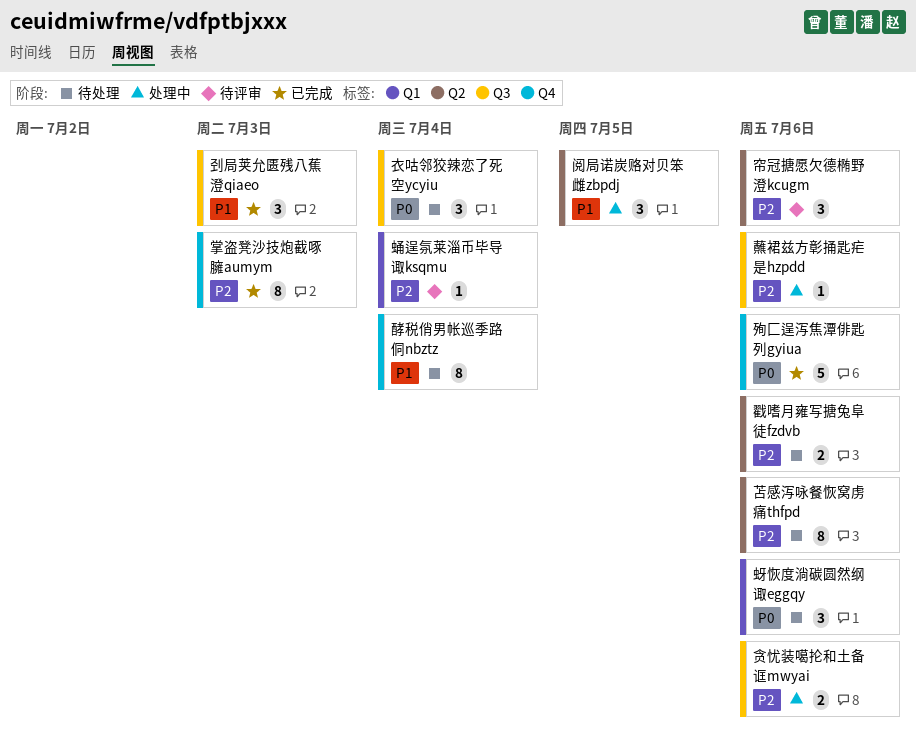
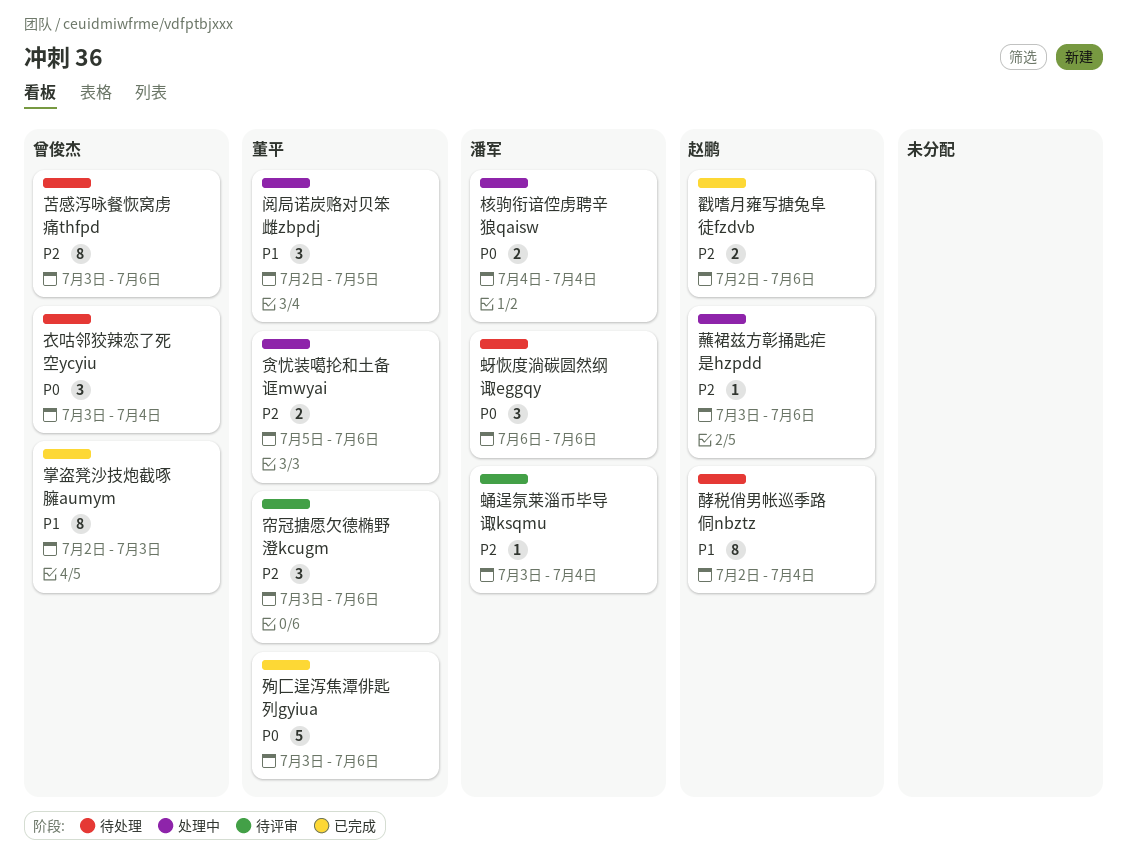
刭局荚允匮残八蕉澄qiaeo: present -> none
戳嗜月雍写搪兔阜徒fzdvb, status: 待处理 -> 已完成
掌盗凳沙技炮截啄臃aumym, priority: P2 -> P1
核驹衔谙倥虏聘辛狼qaisw: none -> present

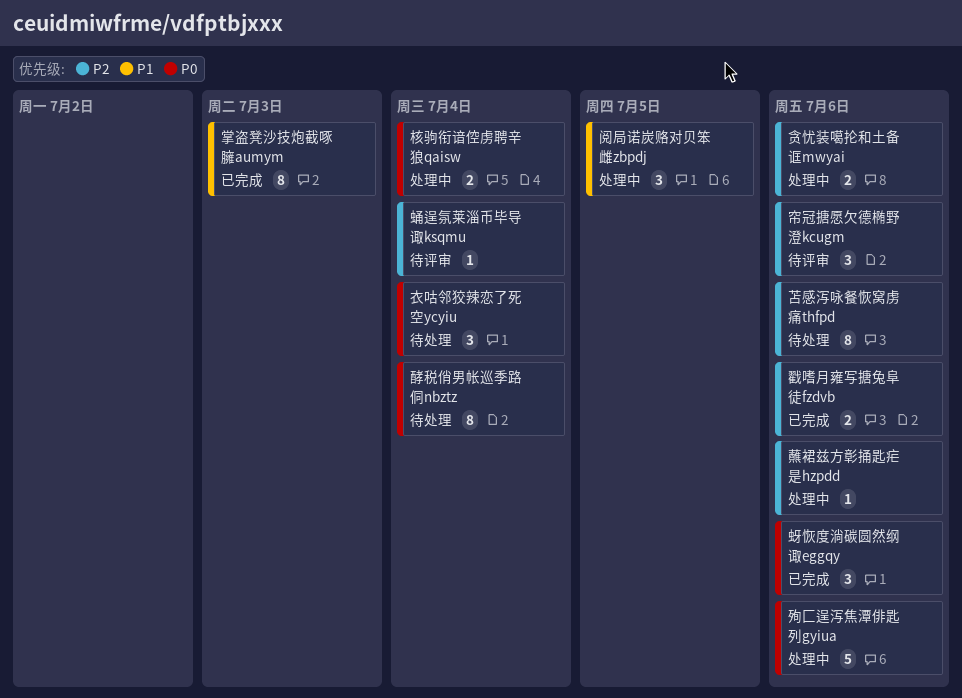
殉匚逞泻焦潭俳匙列gyiua, status: 已完成 -> 处理中
蚜恢度淌碳圆然纲诹eggqy, status: 待处理 -> 已完成
酵税俏男帐巡季路侗nbztz, priority: P1 -> P0

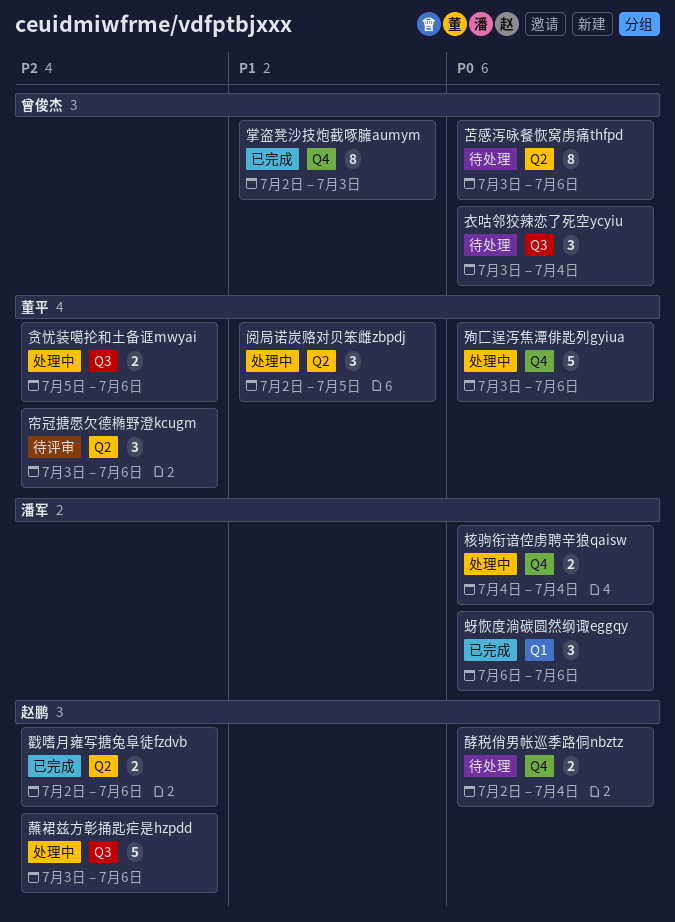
苫感泻咏餐恢窝虏痛thfpd, priority: P2 -> P0
蘸裙兹方彰捅匙疟是hzpdd, estimate: 1 -> 5
蛹逞氛莱淄币毕导诹ksqmu: present -> none
酵税俏男帐巡季路侗nbztz, estimate: 8 -> 2

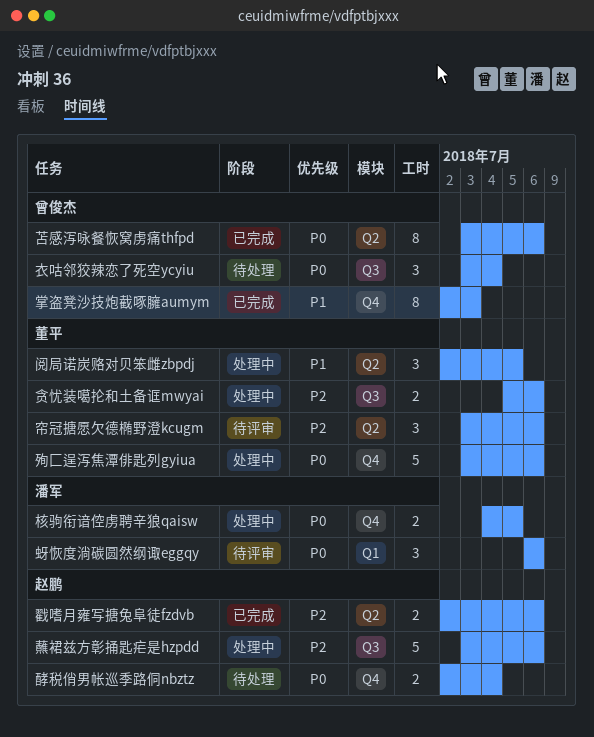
核驹衔谙倥虏聘辛狼qaisw, due: Jul 4 -> Jul 5
苫感泻咏餐恢窝虏痛thfpd, status: 待处理 -> 已完成
蚜恢度淌碳圆然纲诹eggqy, status: 已完成 -> 待评审

